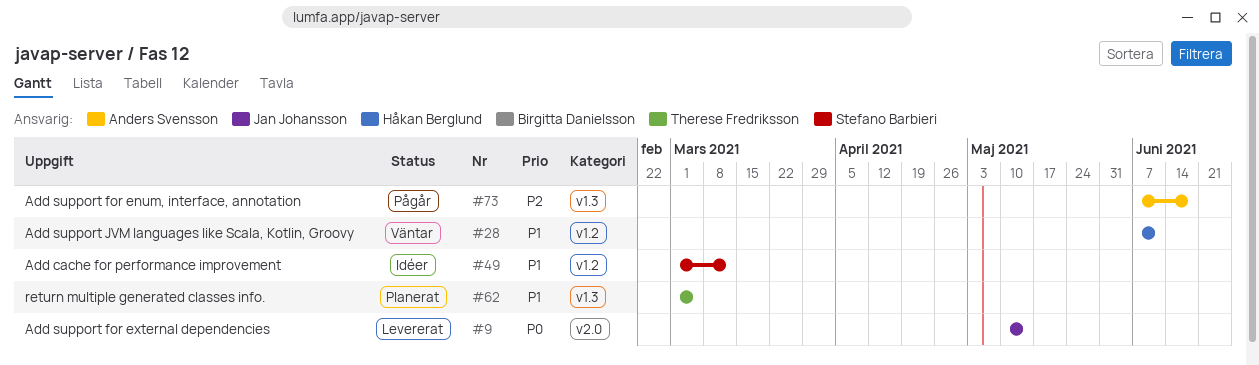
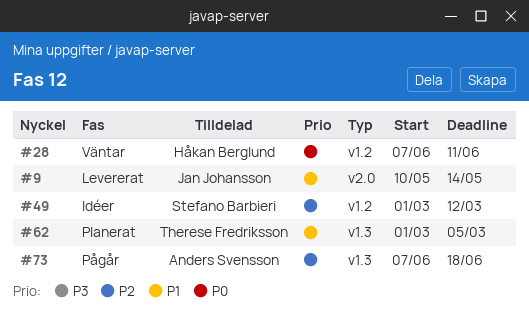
#9, priority: P0 -> P1
#28, priority: P1 -> P0
#49, priority: P1 -> P2

